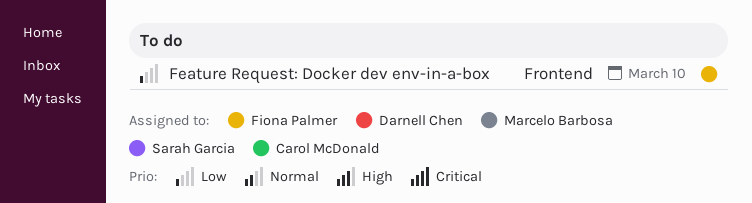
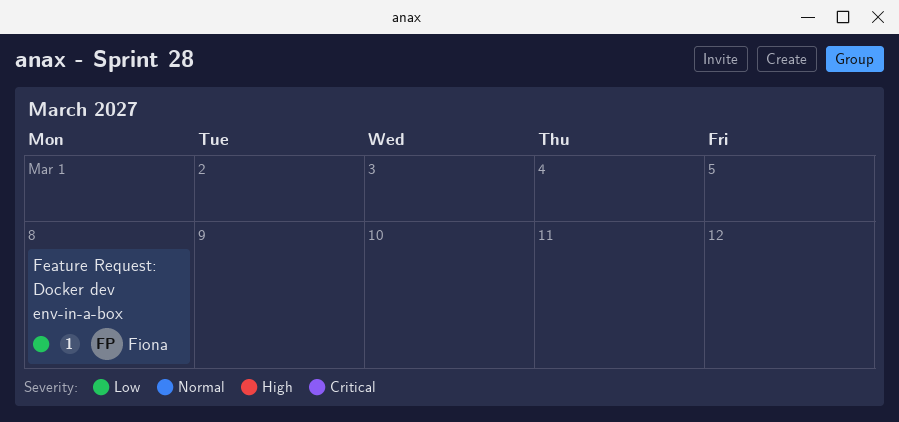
Feature Request: Docker dev env-in-a-box, due: Mar 10 -> Mar 8

